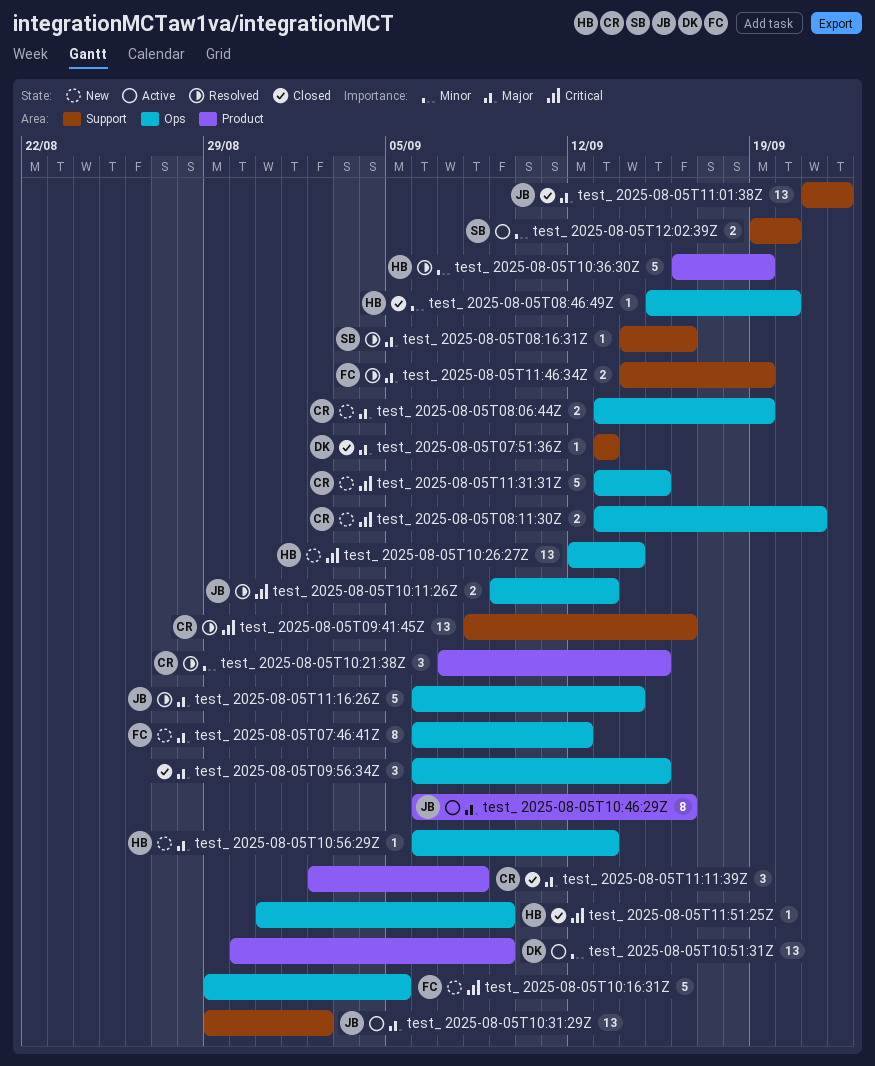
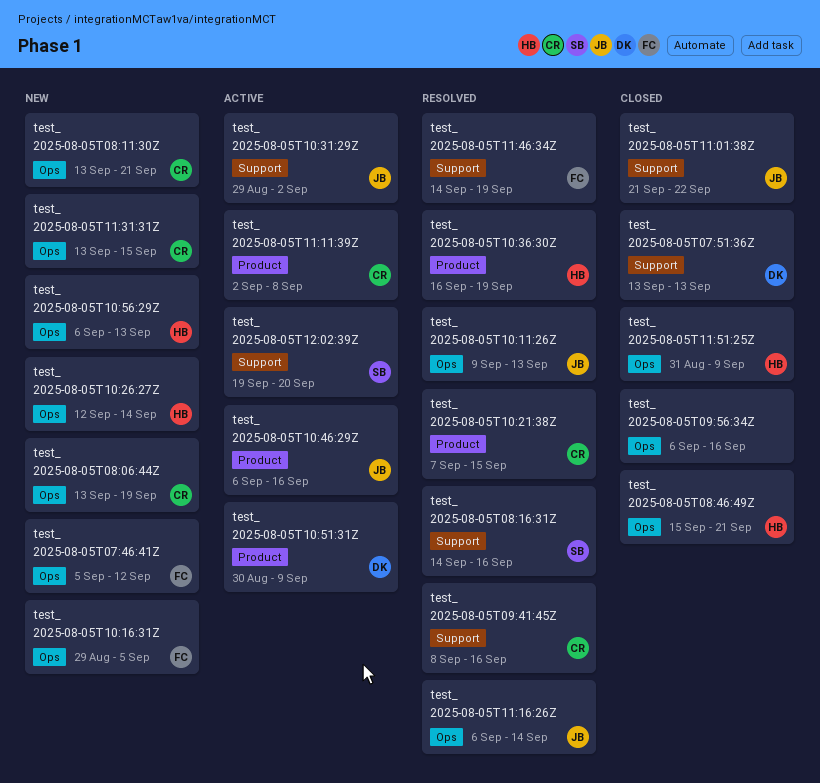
test_ 2025-08-05T07:46:41Z, start: Sep 6 -> Sep 5
test_ 2025-08-05T08:46:49Z, due: Sep 20 -> Sep 21
test_ 2025-08-05T09:56:34Z, due: Sep 15 -> Sep 16
test_ 2025-08-05T11:11:39Z, status: Closed -> Active

